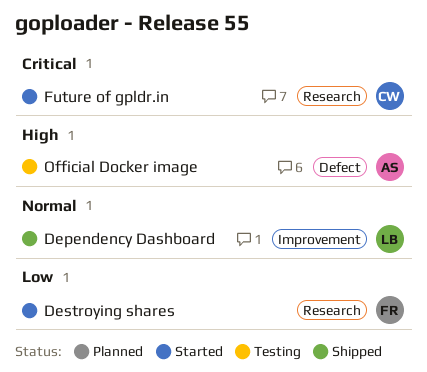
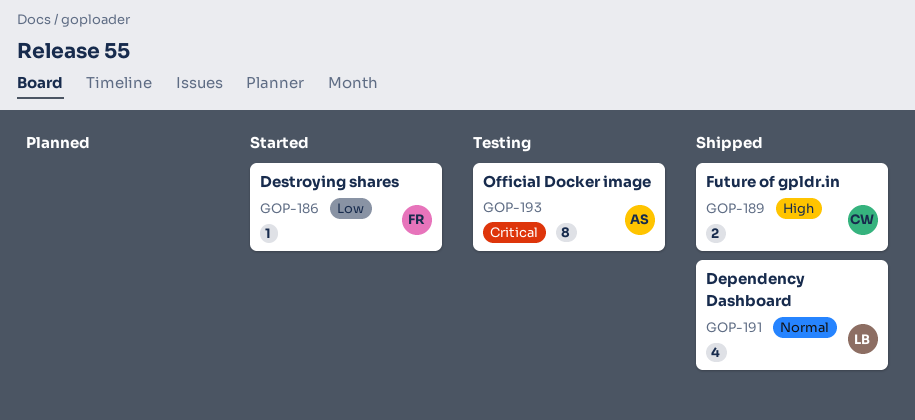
Future of gpldr.in, status: Started -> Shipped
Future of gpldr.in, priority: Critical -> High
Official Docker image, priority: High -> Critical

